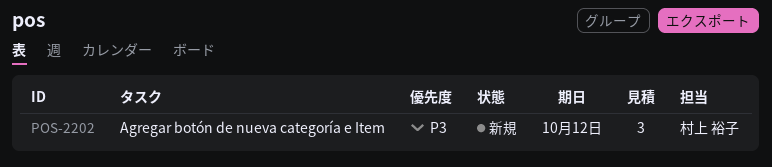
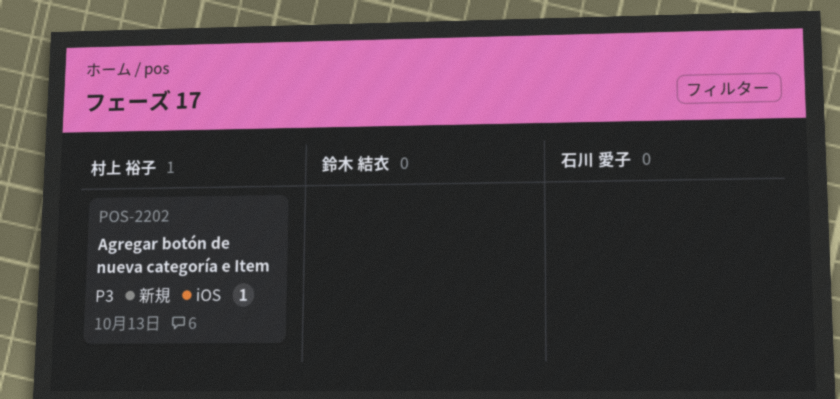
POS-2202, estimate: 3 -> 1
POS-2202, due: Oct 12 -> Oct 13

